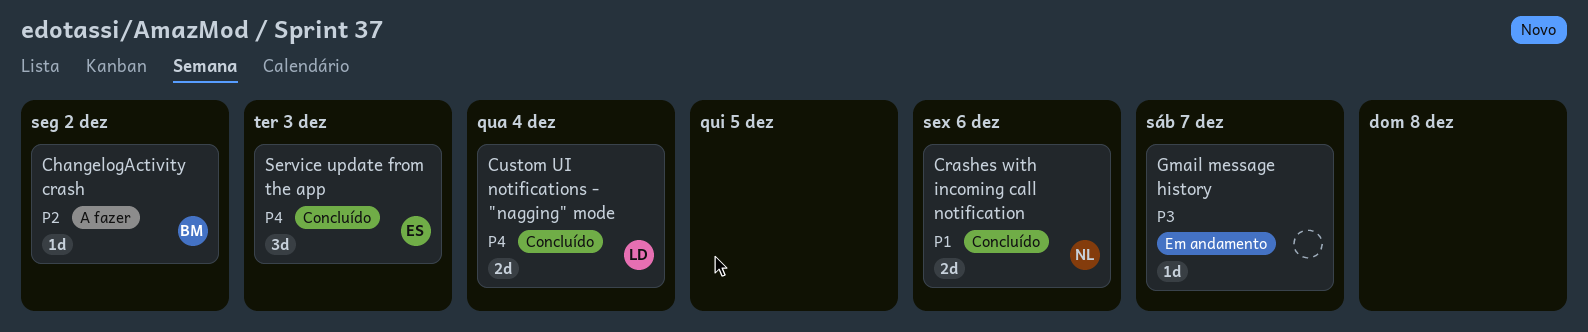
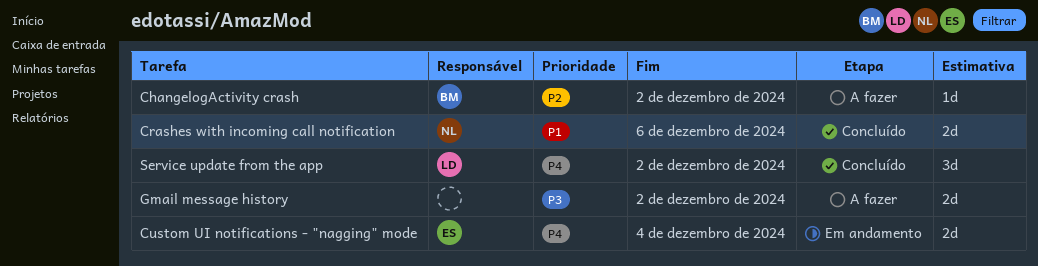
Custom UI notifications - "nagging" mode, status: Concluído -> Em andamento
Custom UI notifications - "nagging" mode, owner: LD -> ES
Gmail message history, status: Em andamento -> A fazer
Gmail message history, estimate: 1d -> 2d
Gmail message history, due: Dec 7 -> Dec 2
Service update from the app, owner: ES -> LD
Service update from the app, due: Dec 3 -> Dec 2

